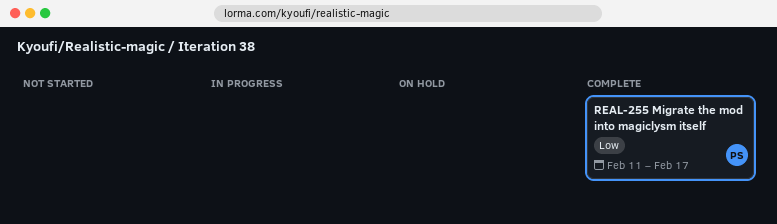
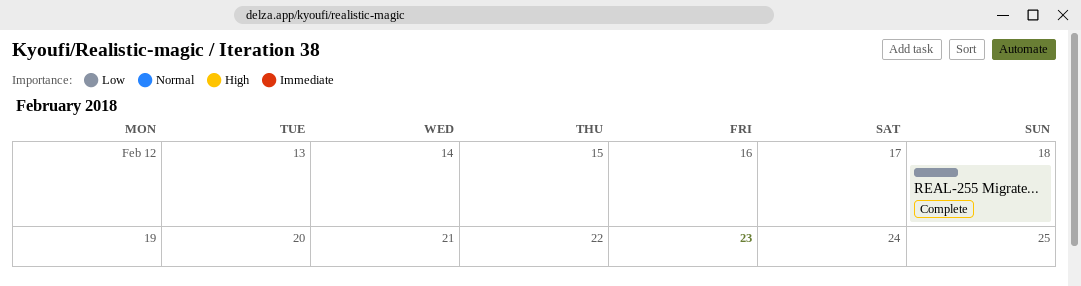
REAL-255, due: Feb 17 -> Feb 18

